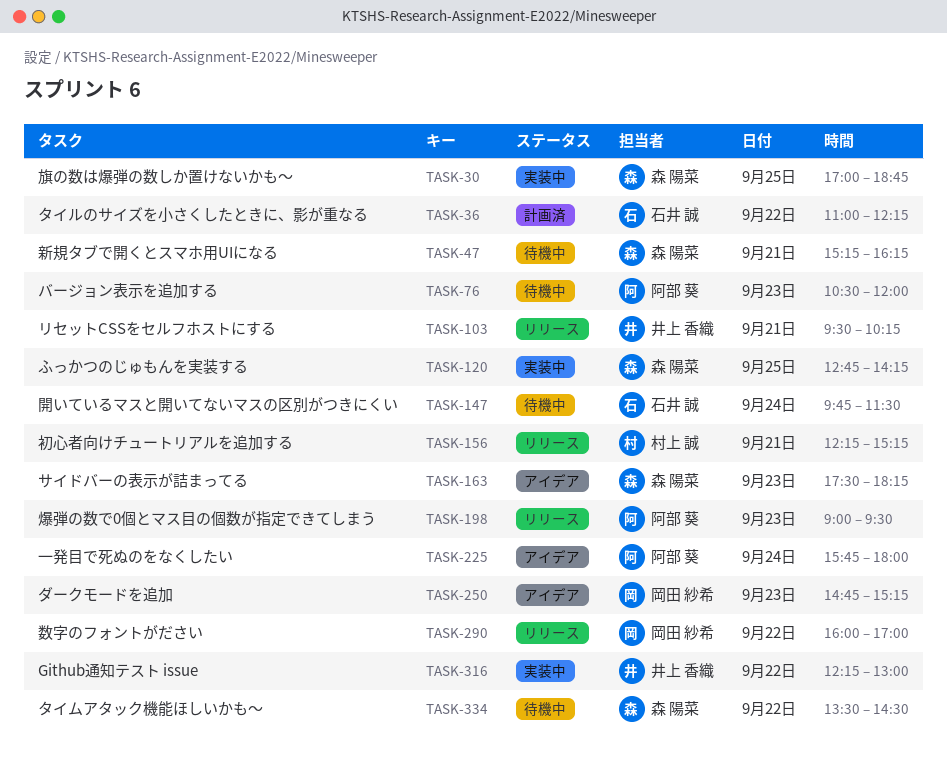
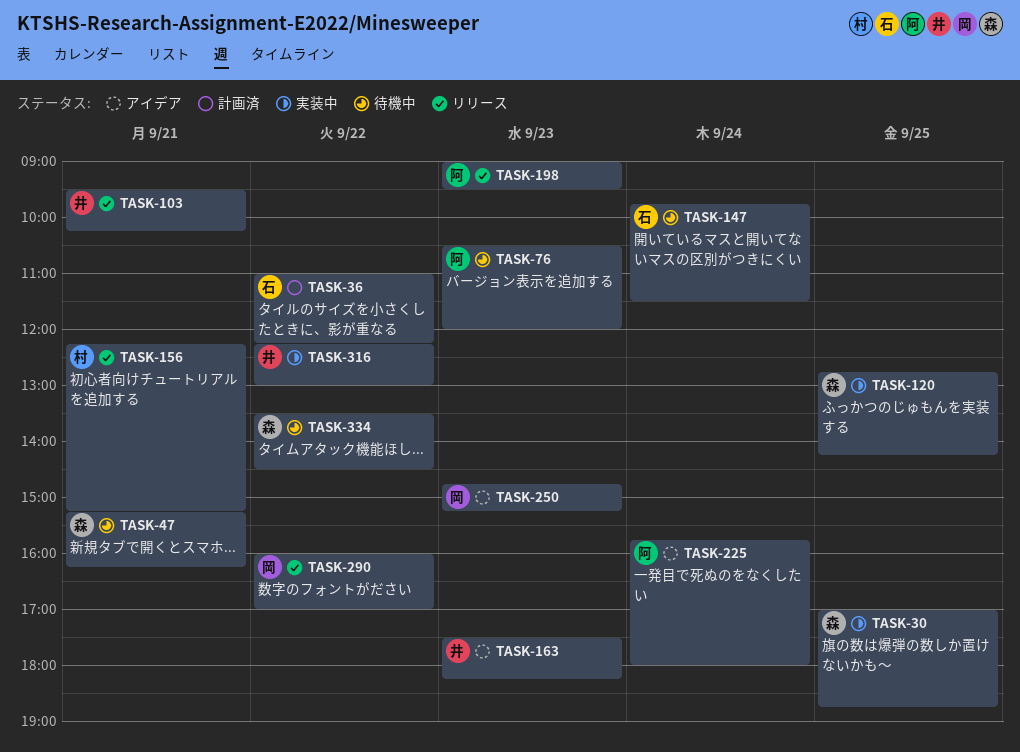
TASK-163, owner: 森 陽菜 -> 井上 香織

